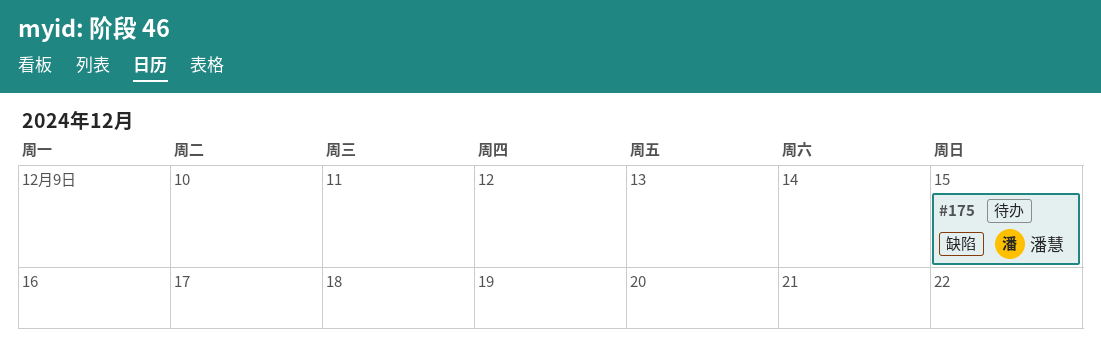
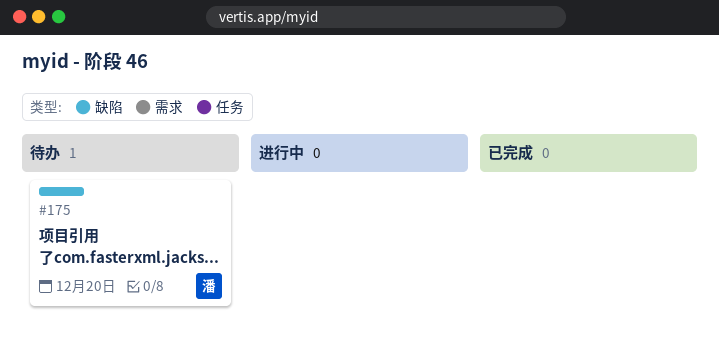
#175, due: Dec 15 -> Dec 20

